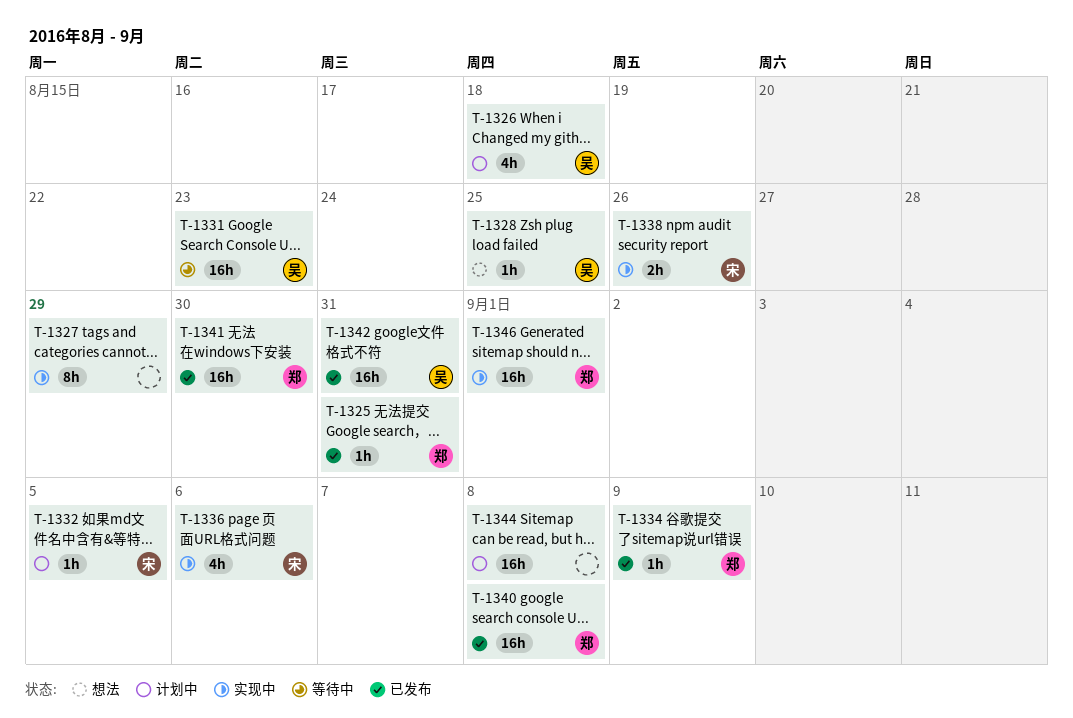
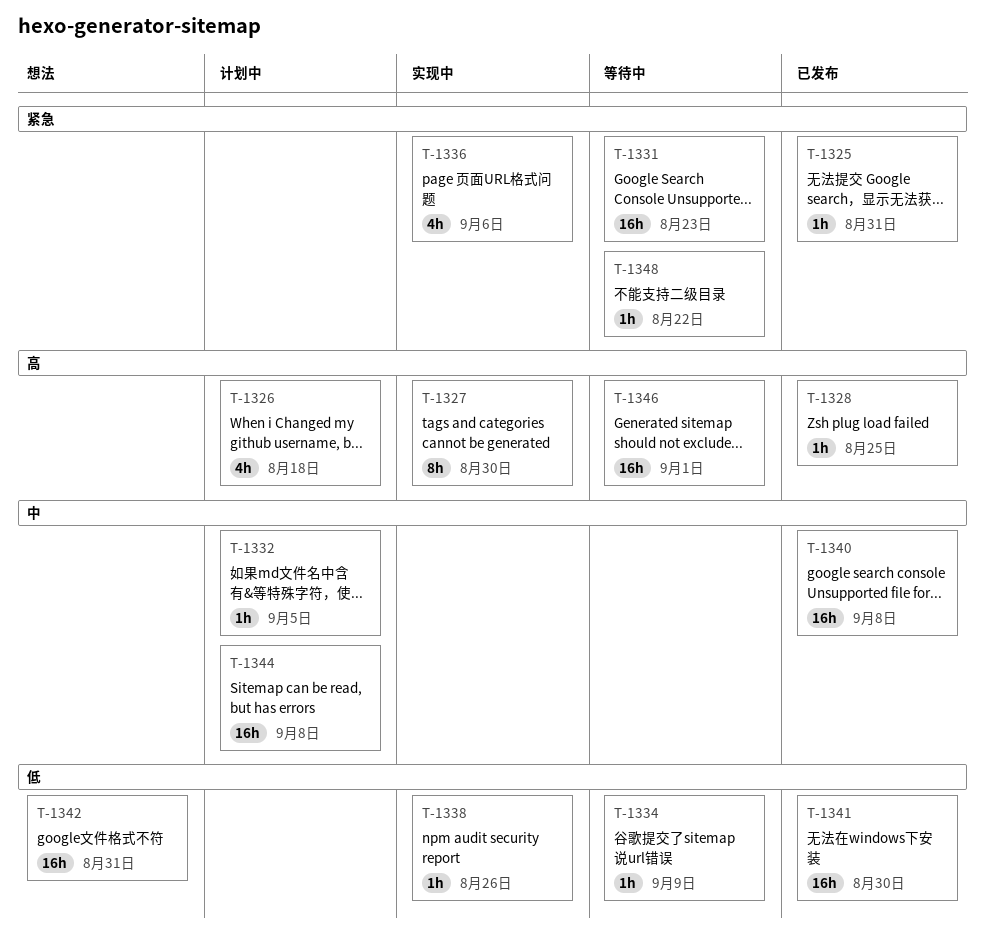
T-1327, due: Aug 29 -> Aug 30
T-1328, status: 想法 -> 已发布
T-1334, status: 已发布 -> 等待中
T-1338, estimate: 2h -> 1h
T-1342, status: 已发布 -> 想法
T-1346, status: 实现中 -> 等待中
T-1348: none -> present

